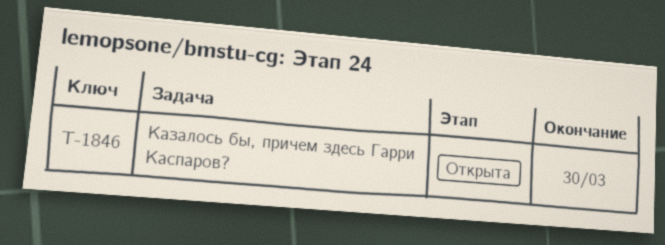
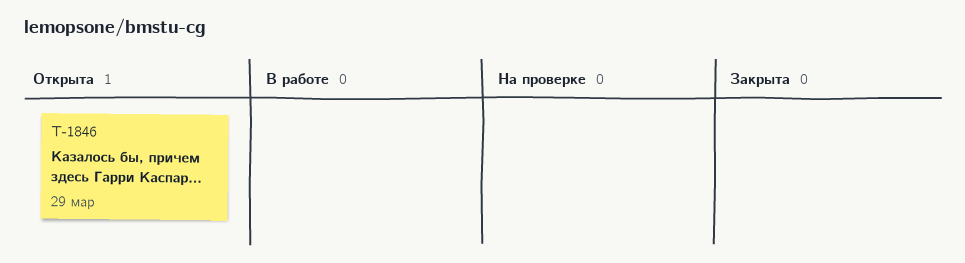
T-1846, due: Mar 30 -> Mar 29

